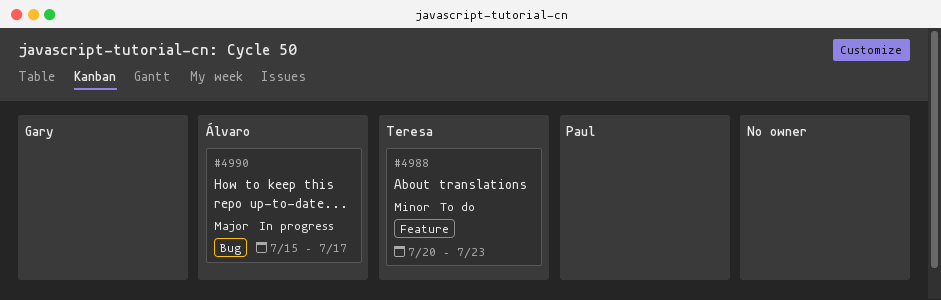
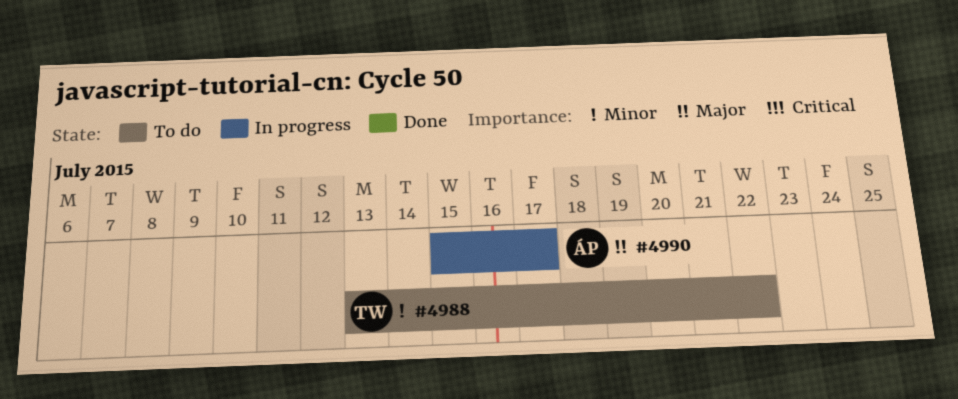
#4988, start: Jul 20 -> Jul 13
#4988, due: Jul 23 -> Jul 22

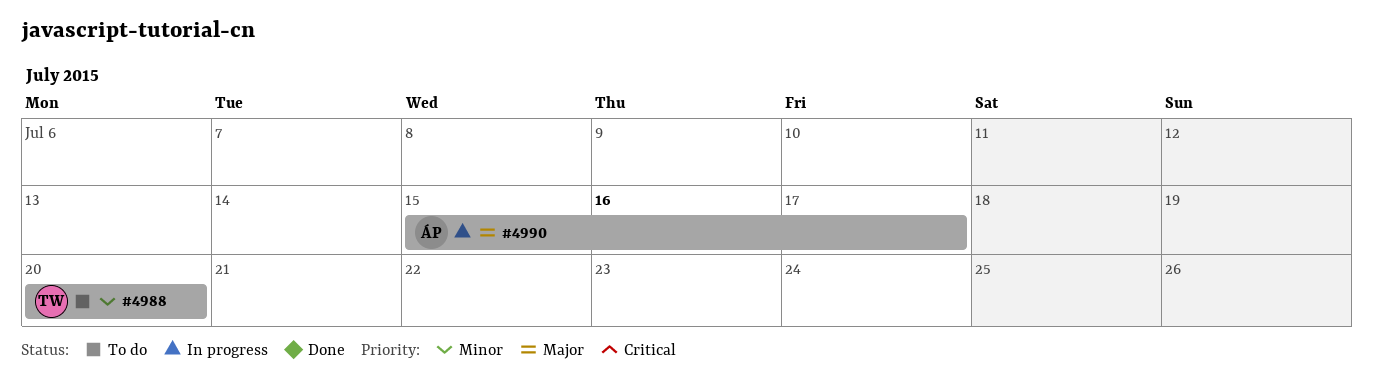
#4988, start: Jul 13 -> Jul 20
#4988, due: Jul 22 -> Jul 20

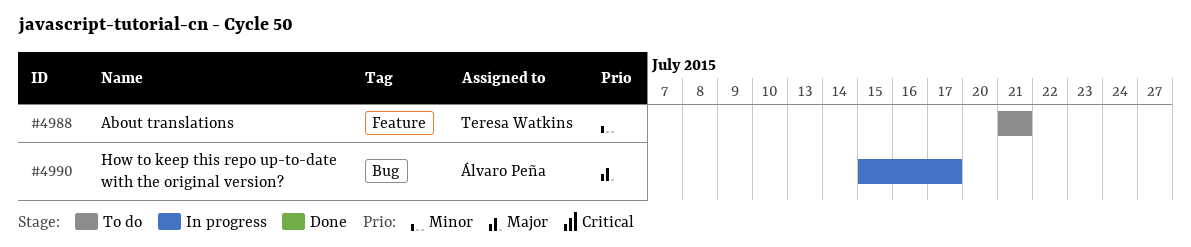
#4988, start: Jul 20 -> Jul 21
#4988, due: Jul 20 -> Jul 21

